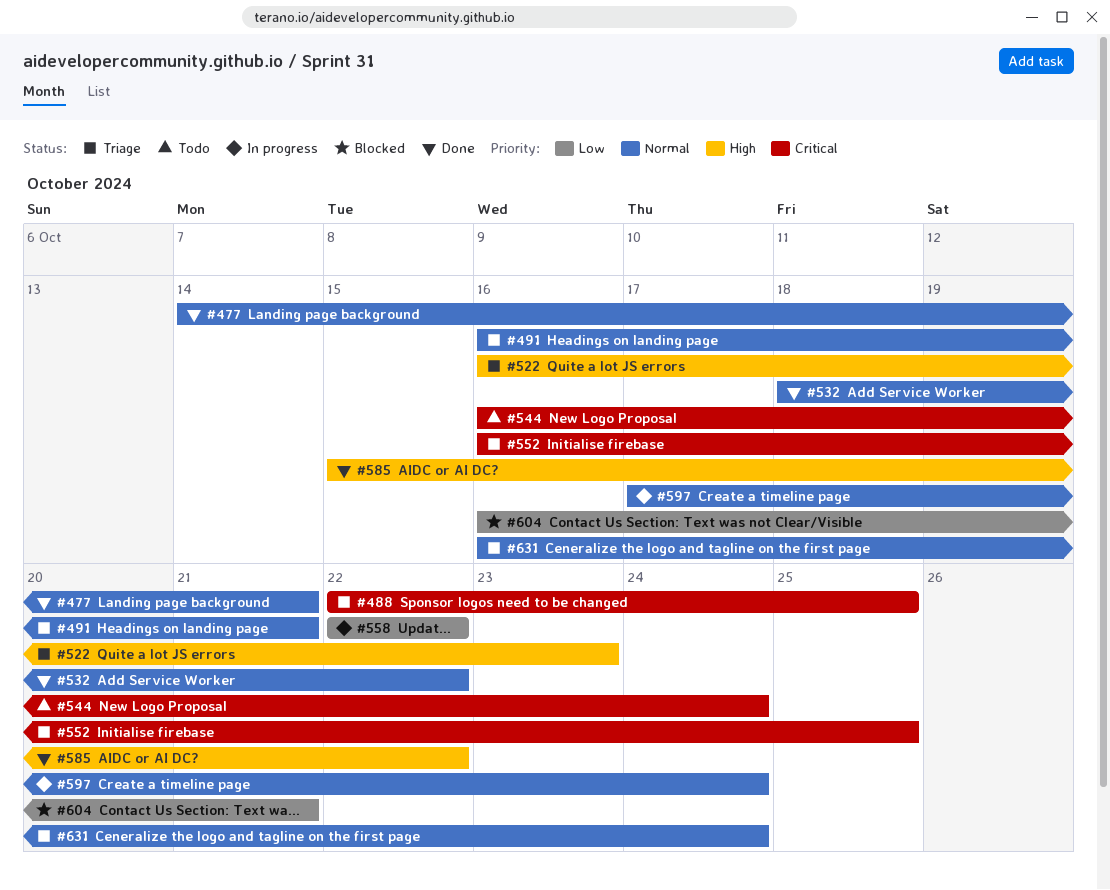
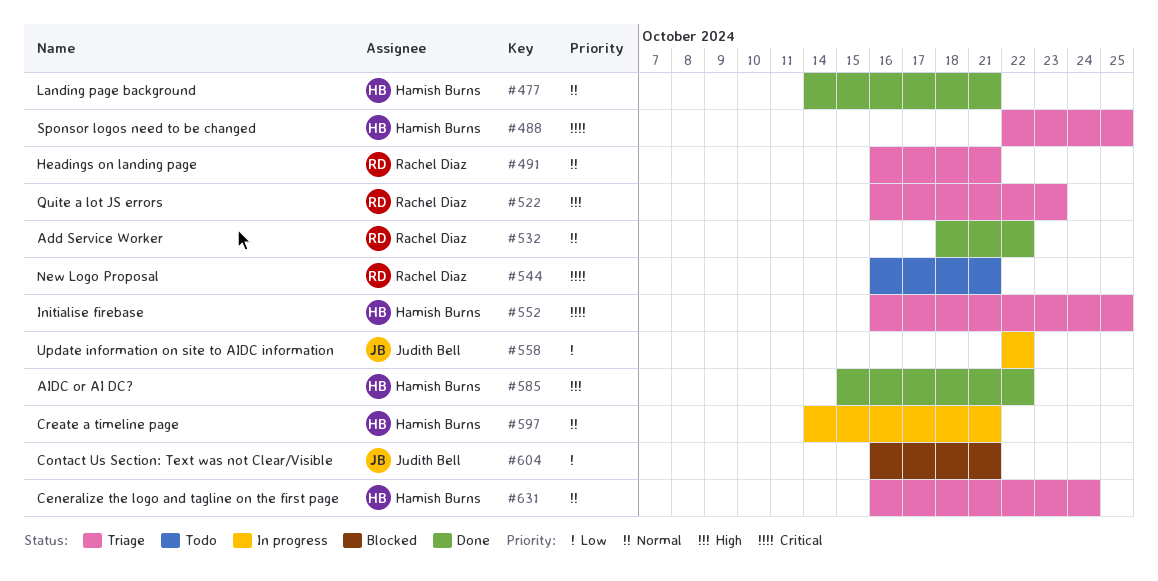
#544, due: Oct 24 -> Oct 21
#597, start: Oct 17 -> Oct 14
#597, due: Oct 24 -> Oct 21

